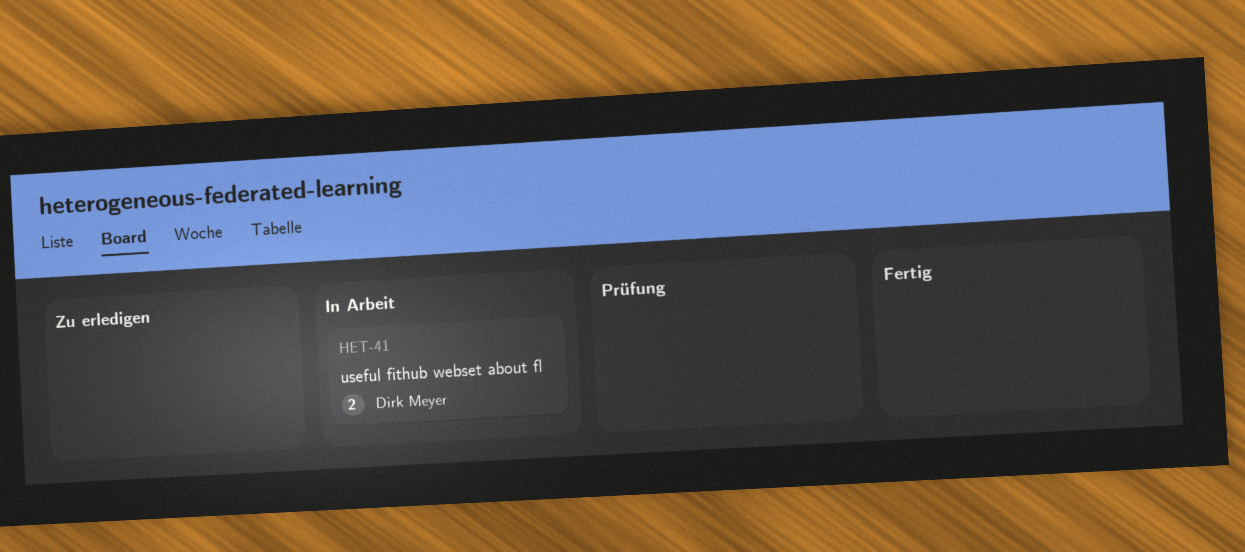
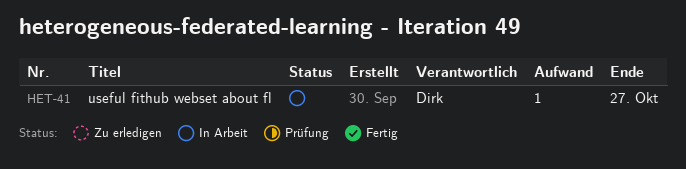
HET-41, estimate: 2 -> 1

